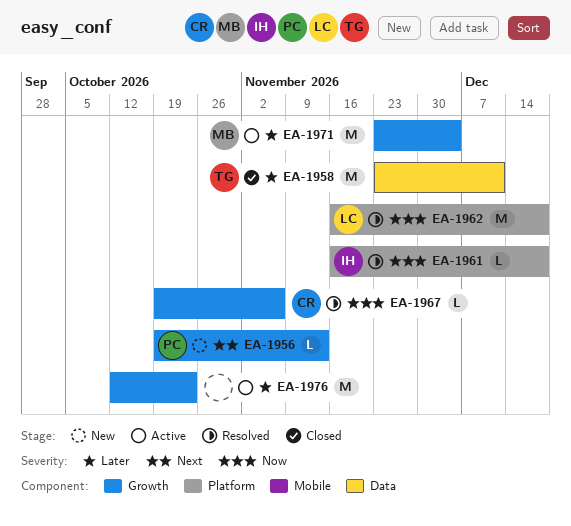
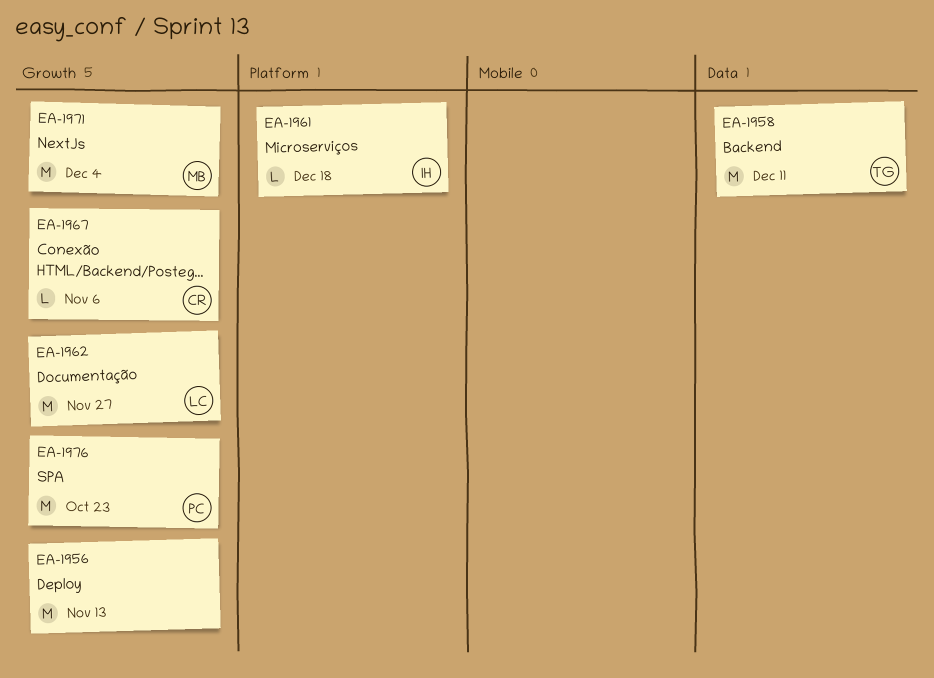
EA-1956, owner: PC -> none
EA-1956, estimate: L -> M
EA-1962, label: Platform -> Growth
EA-1962, due: Dec 18 -> Nov 27
EA-1976, owner: none -> PC

